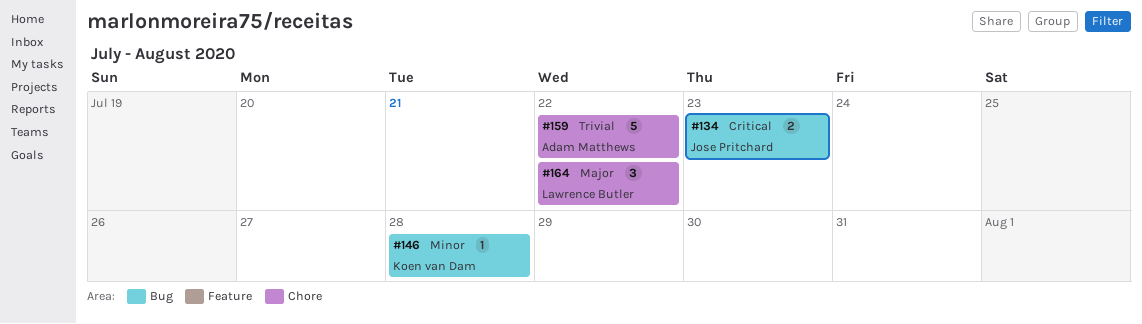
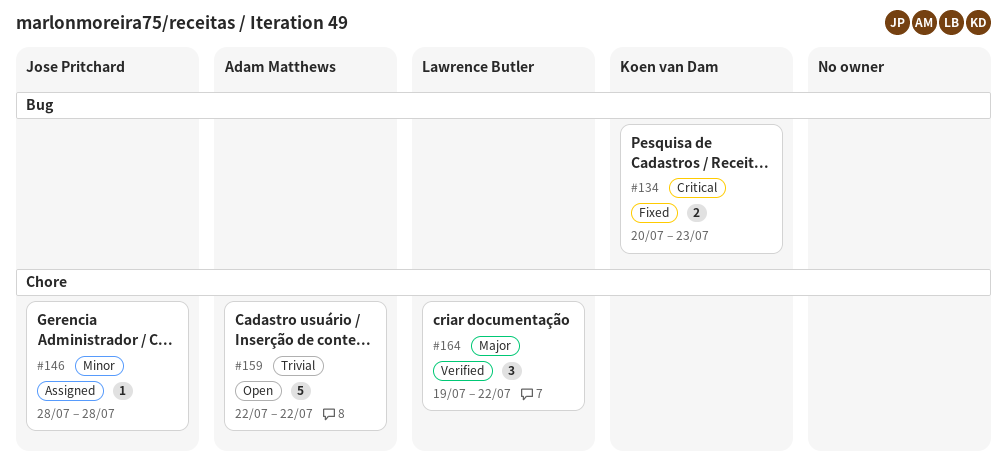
#134, owner: Jose Pritchard -> Koen van Dam
#146, owner: Koen van Dam -> Jose Pritchard
#146, label: Bug -> Chore

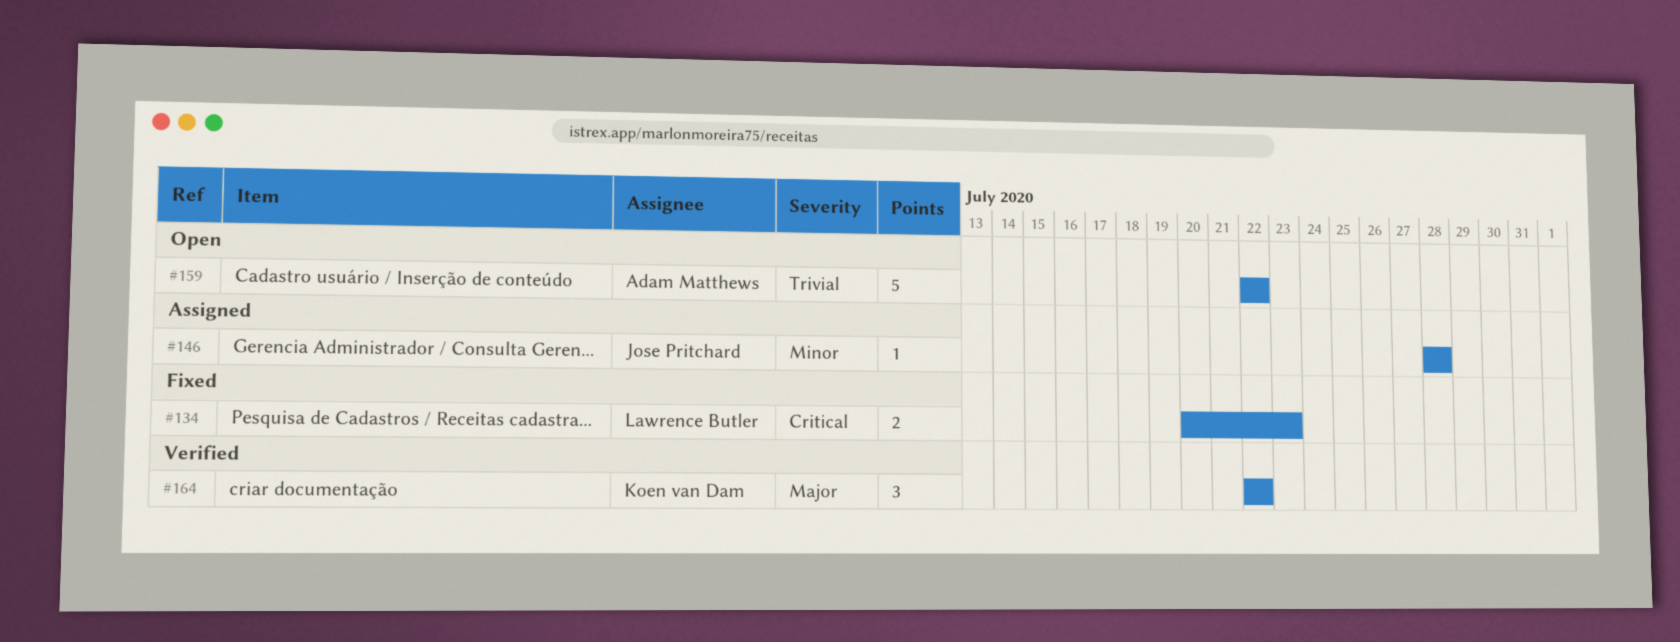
#134, owner: Koen van Dam -> Lawrence Butler
#164, owner: Lawrence Butler -> Koen van Dam
#164, start: Jul 19 -> Jul 22

